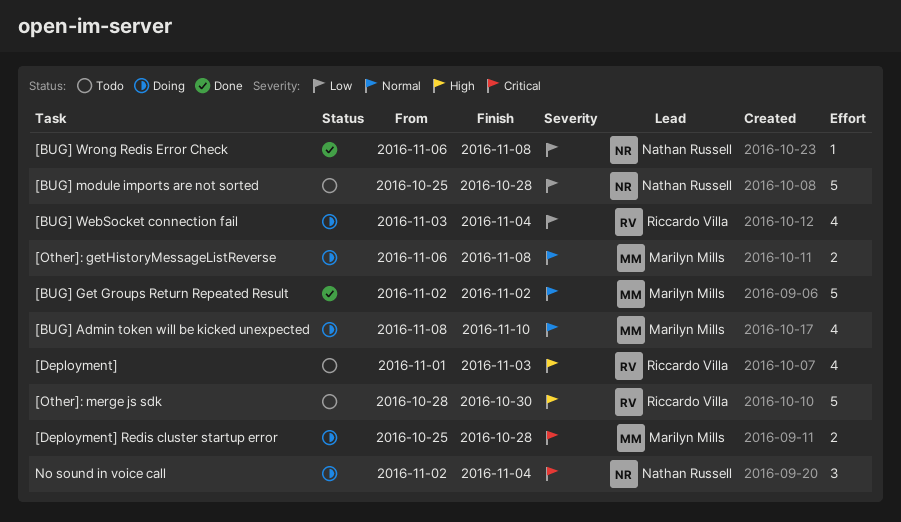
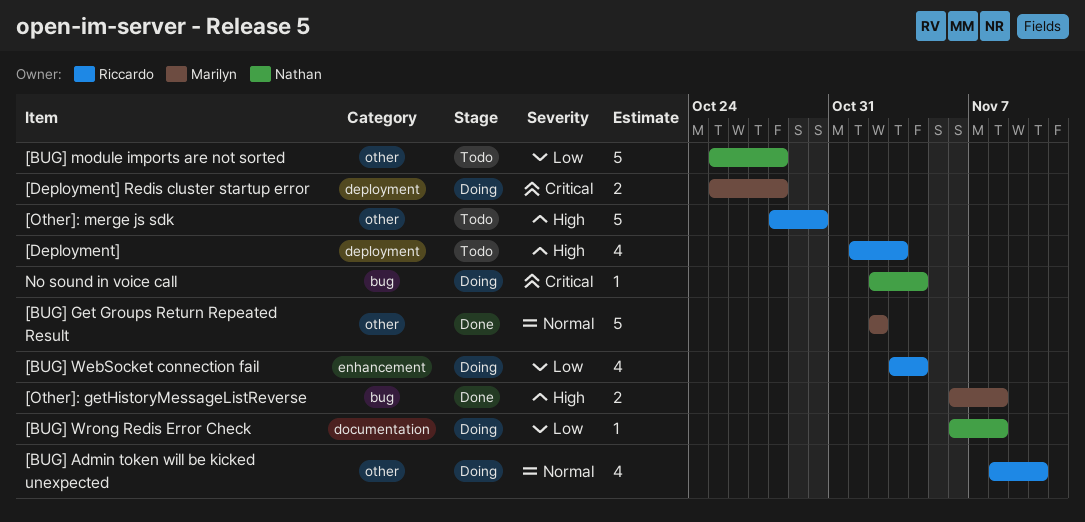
[BUG] Admin token will be kicked unexpected, owner: Marilyn Mills -> Riccardo Villa
[BUG] Wrong Redis Error Check, status: Done -> Doing
[Other]: getHistoryMessageListReverse, status: Doing -> Done
[Other]: getHistoryMessageListReverse, priority: Normal -> High
No sound in voice call, estimate: 3 -> 1

